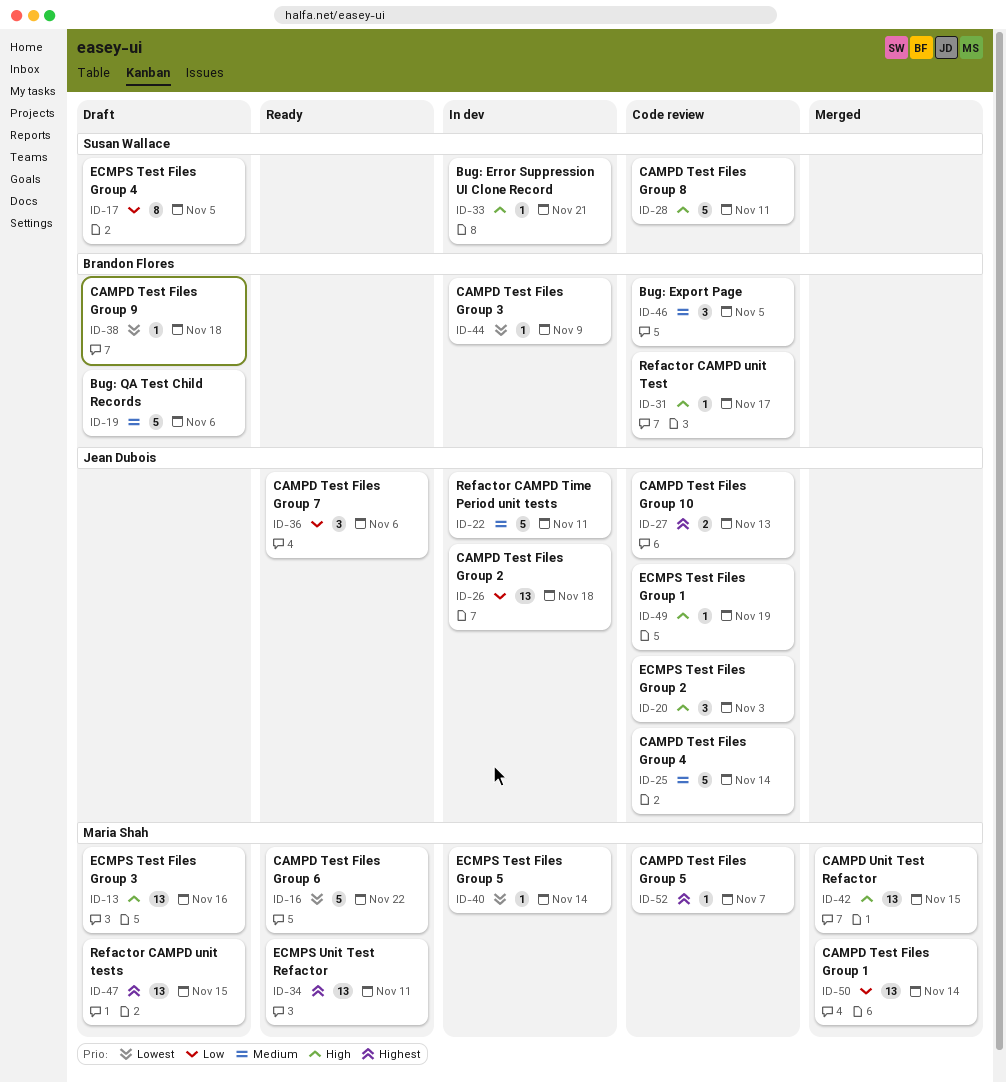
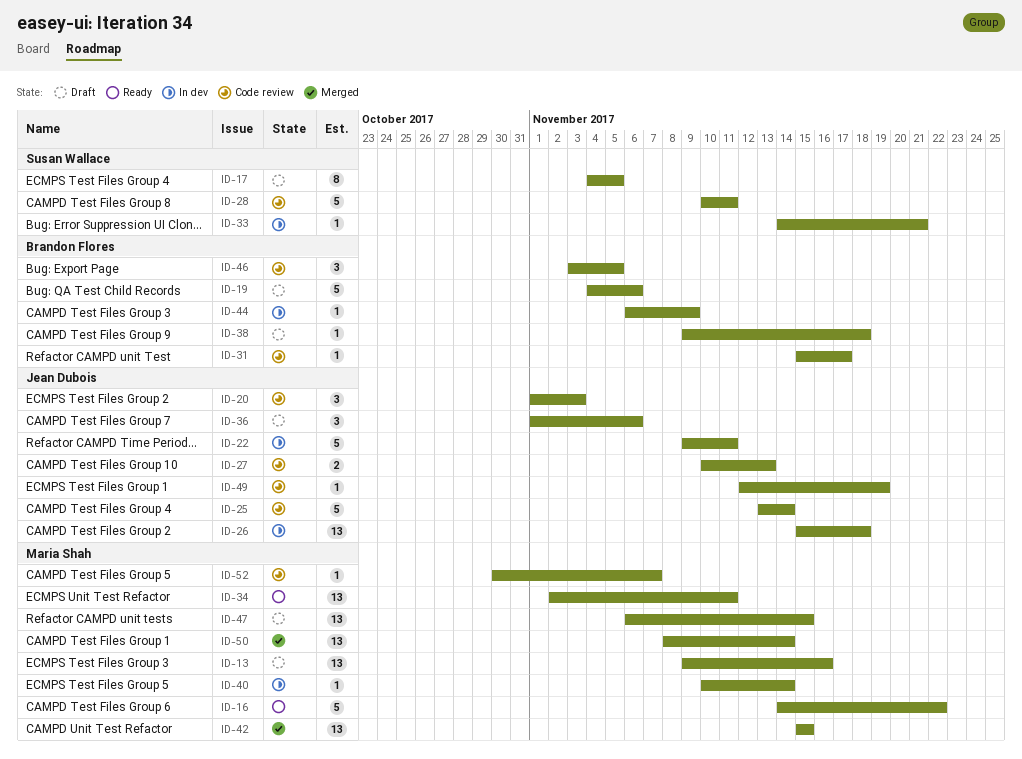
ID-36, status: Ready -> Draft

